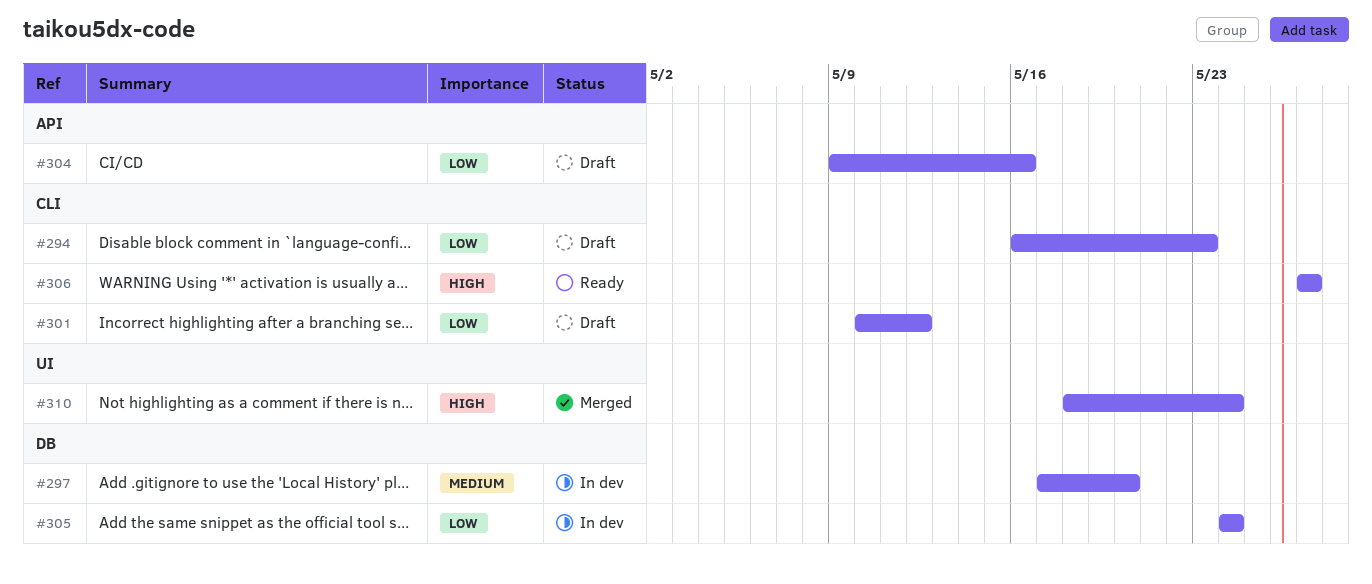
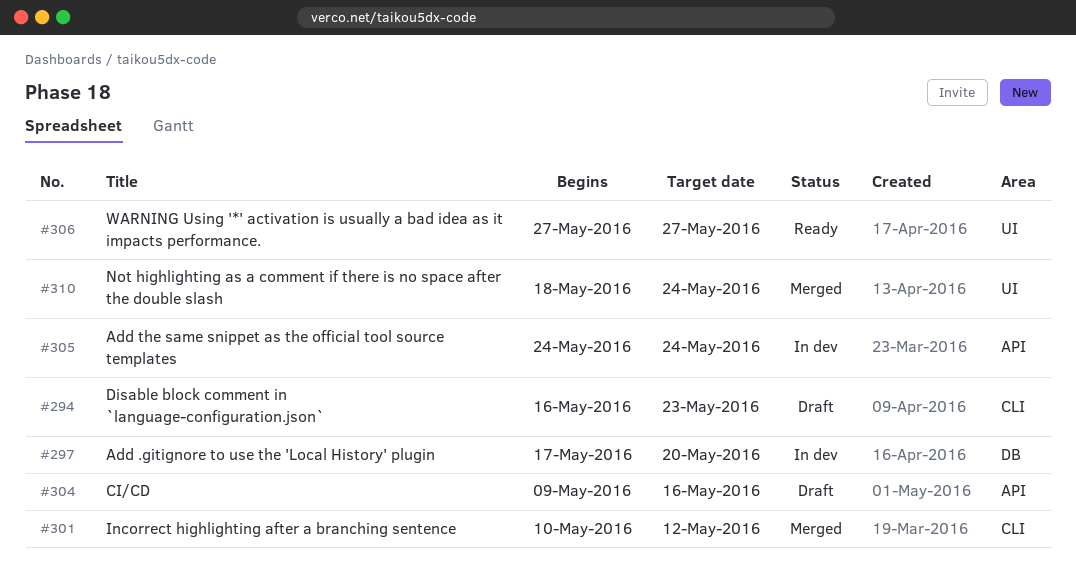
#301, status: Draft -> Merged
#305, label: DB -> API
#306, label: CLI -> UI

